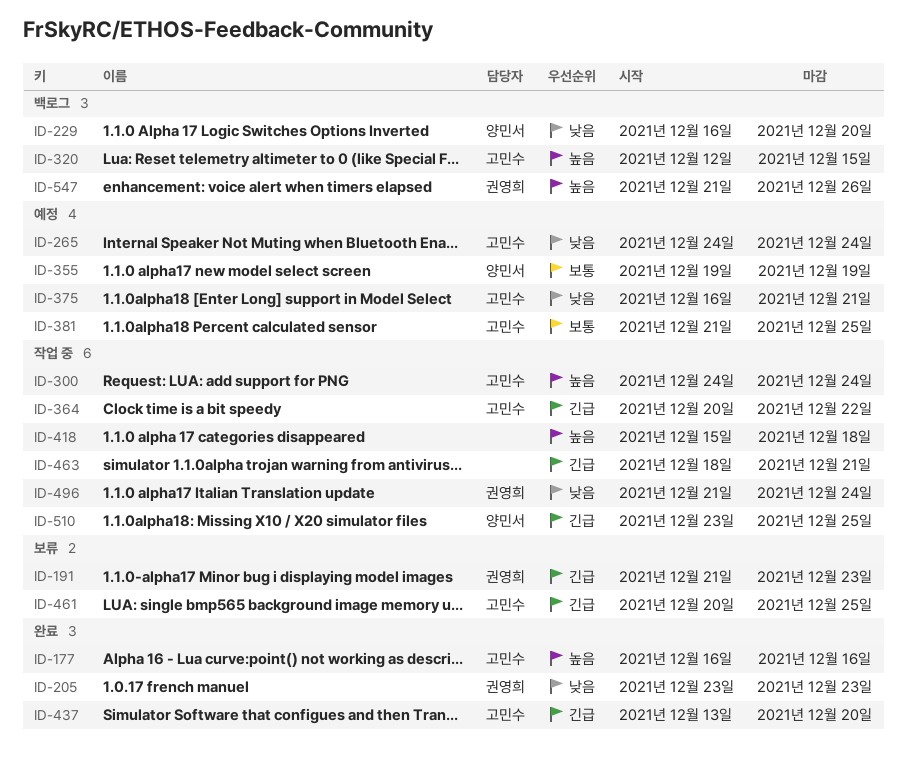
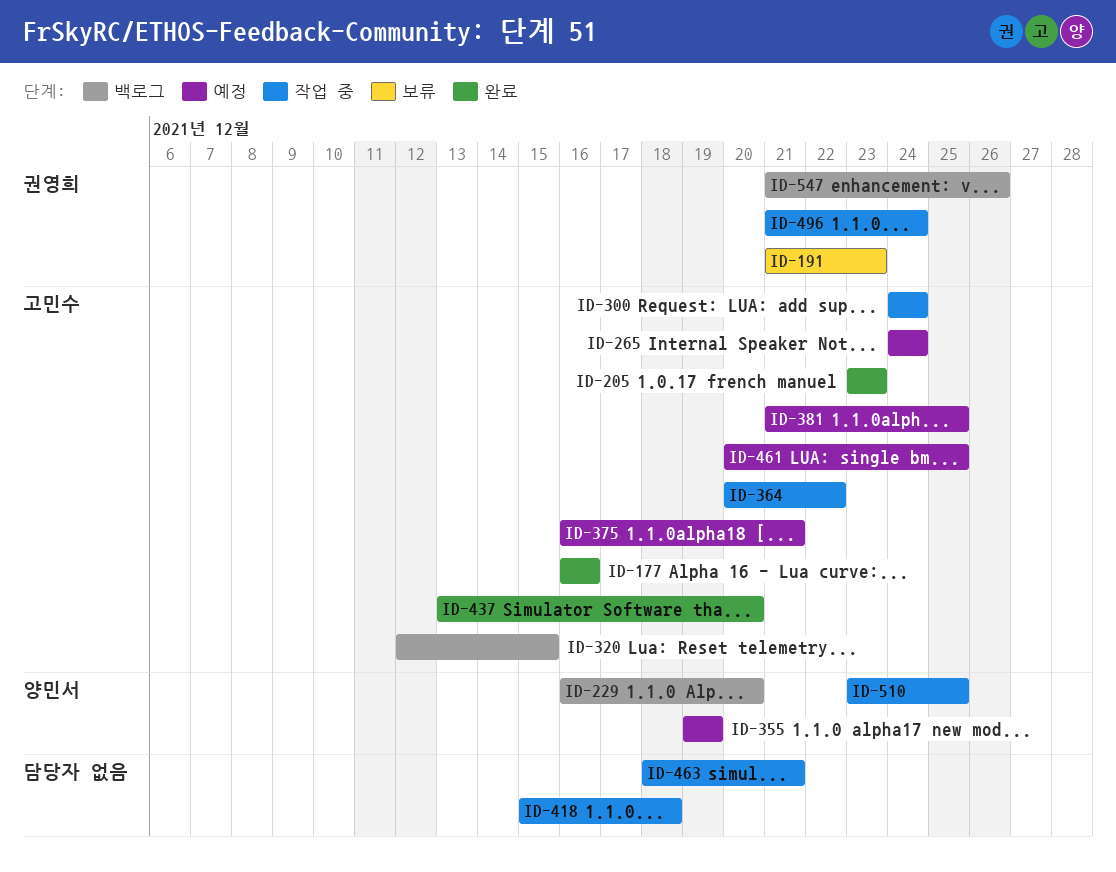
ID-205, owner: 권영희 -> 고민수
ID-461, status: 보류 -> 예정

